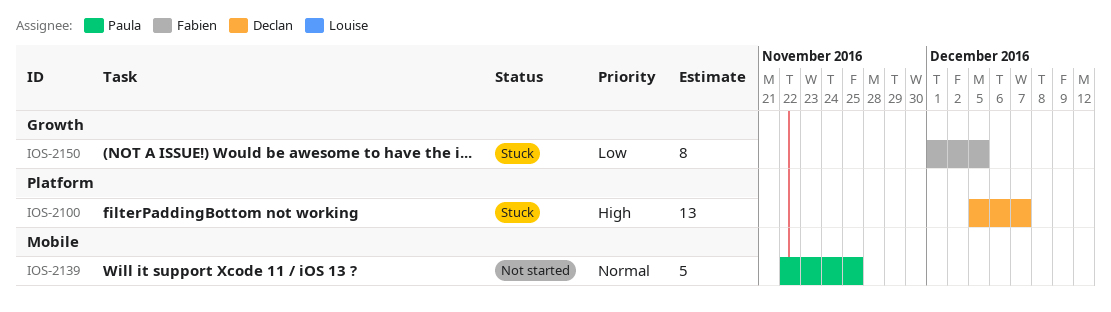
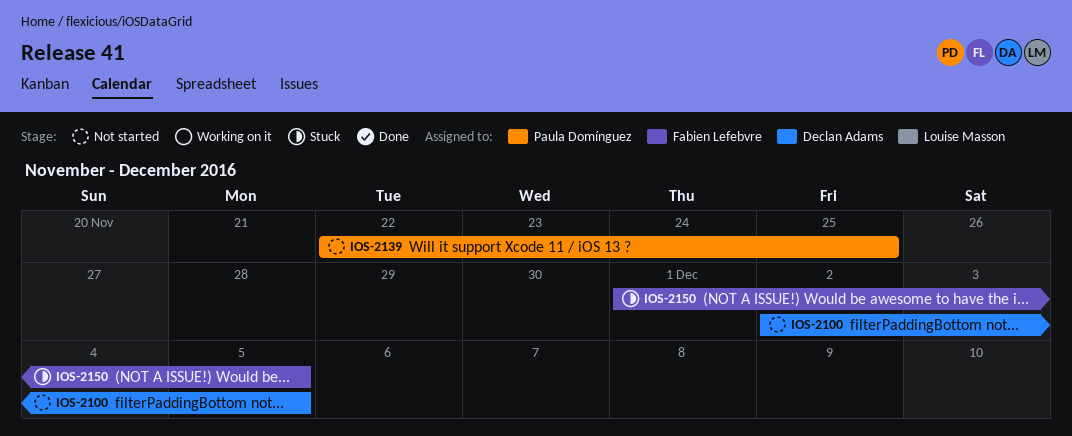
IOS-2100, status: Stuck -> Not started
IOS-2100, start: Dec 5 -> Dec 2
IOS-2100, due: Dec 7 -> Dec 5

